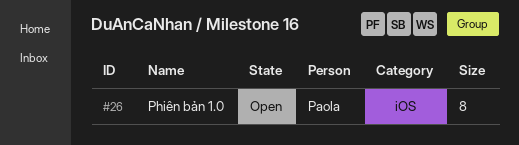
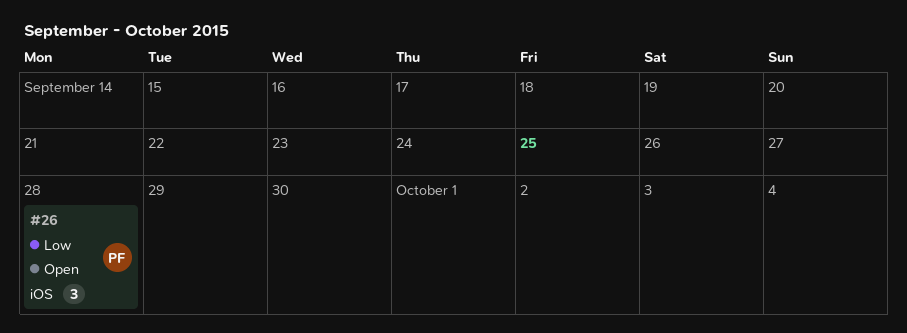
#26, estimate: 8 -> 3

